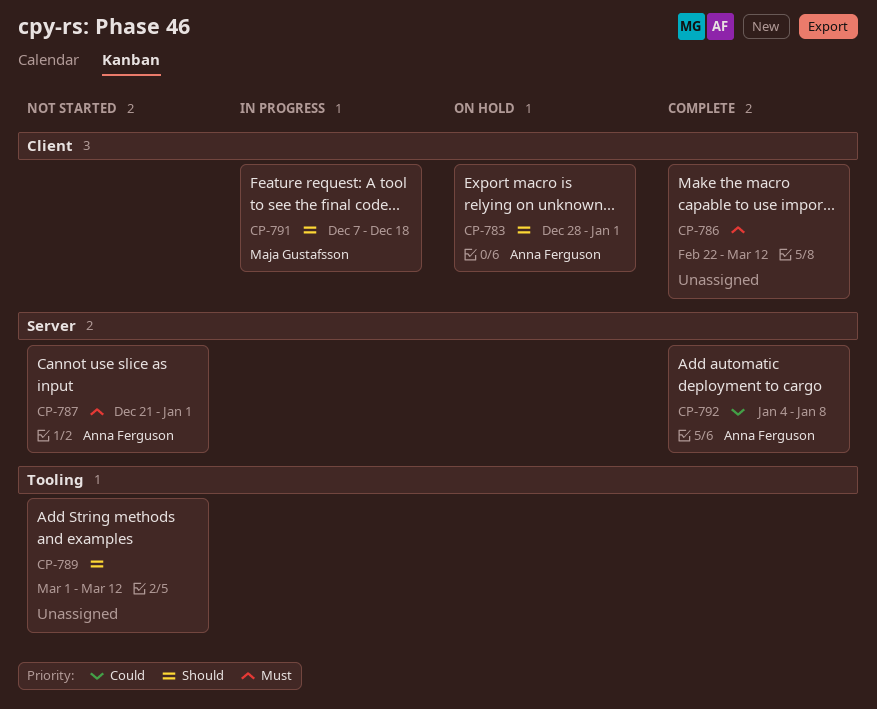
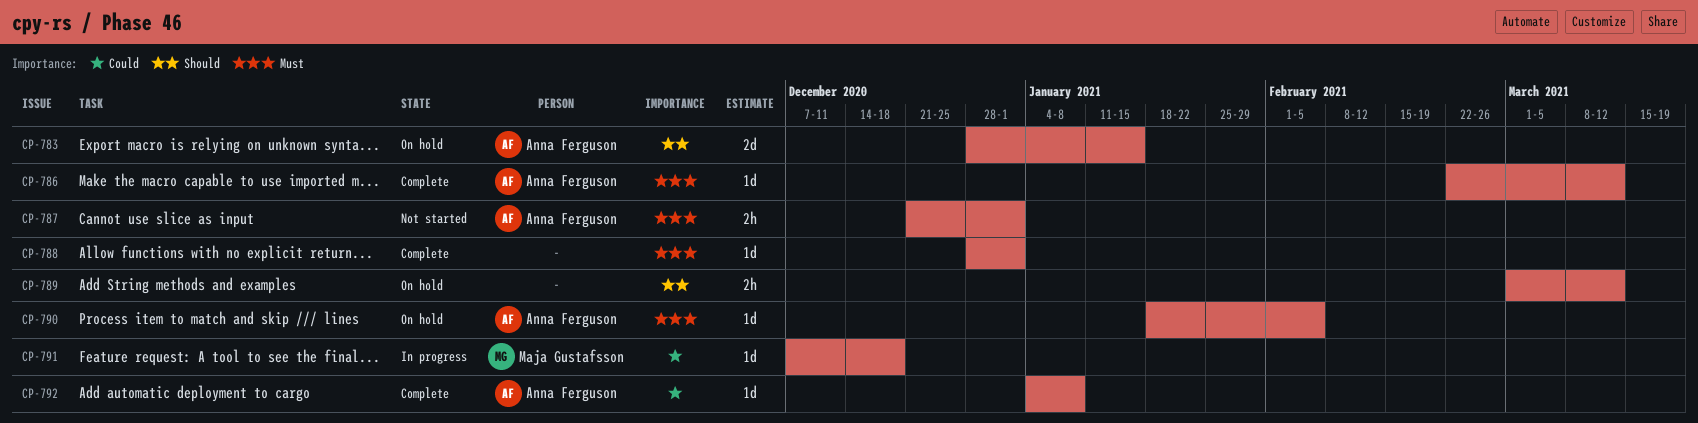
CP-783, due: Jan 1 -> Jan 15
CP-786, owner: none -> Anna Ferguson
CP-788: none -> present
CP-789, status: Not started -> On hold
CP-790: none -> present
CP-791, priority: Should -> Could

